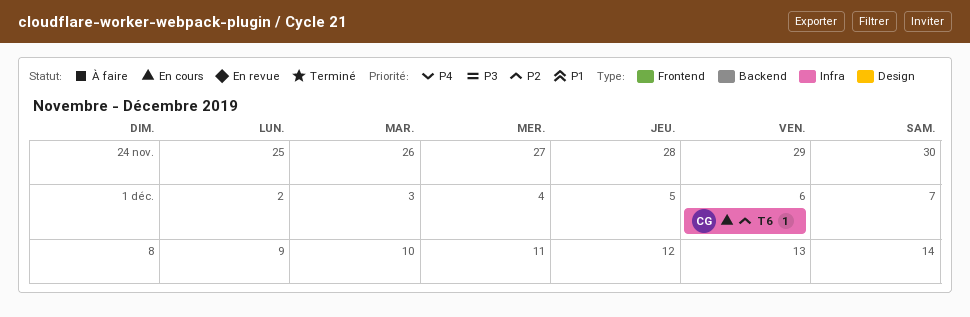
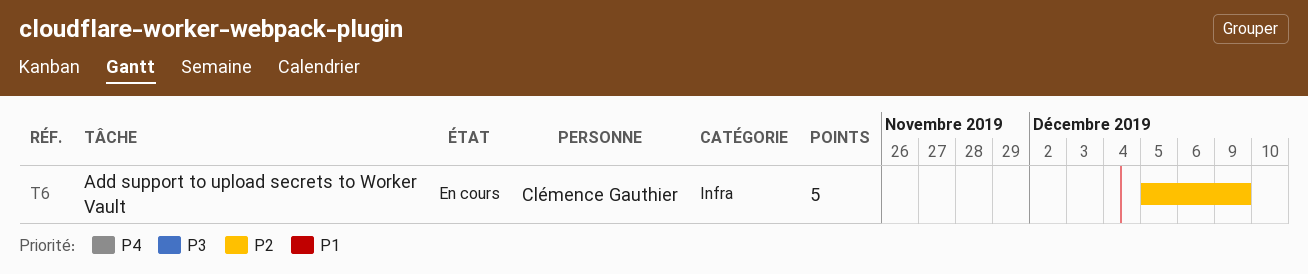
T6, estimate: 1 -> 5
T6, start: Dec 6 -> Dec 5
T6, due: Dec 6 -> Dec 9

